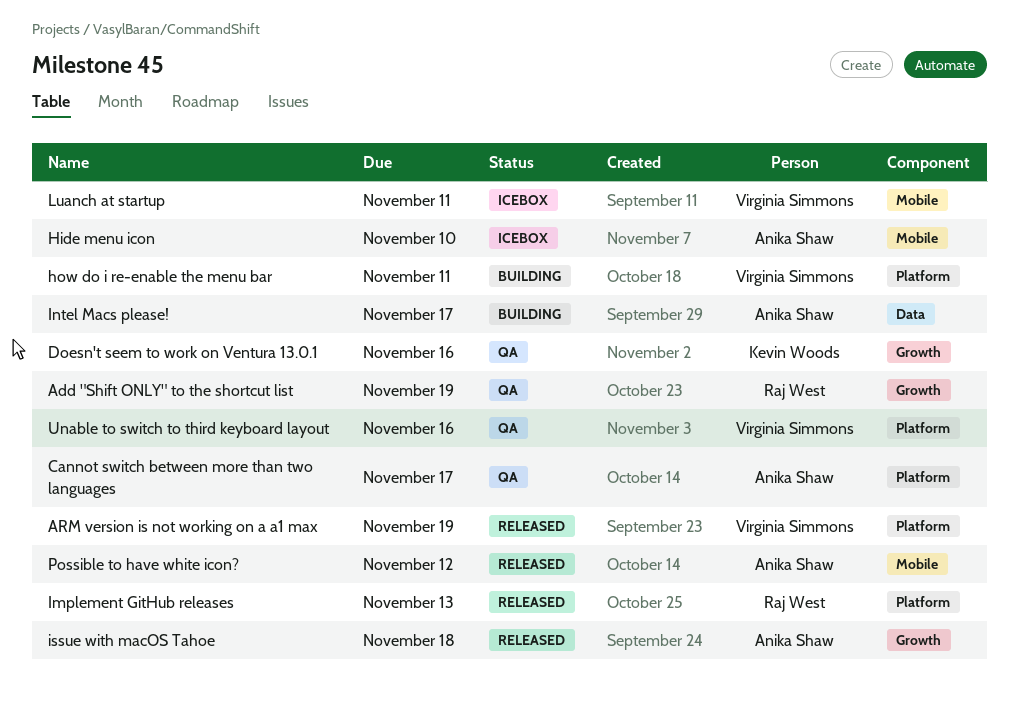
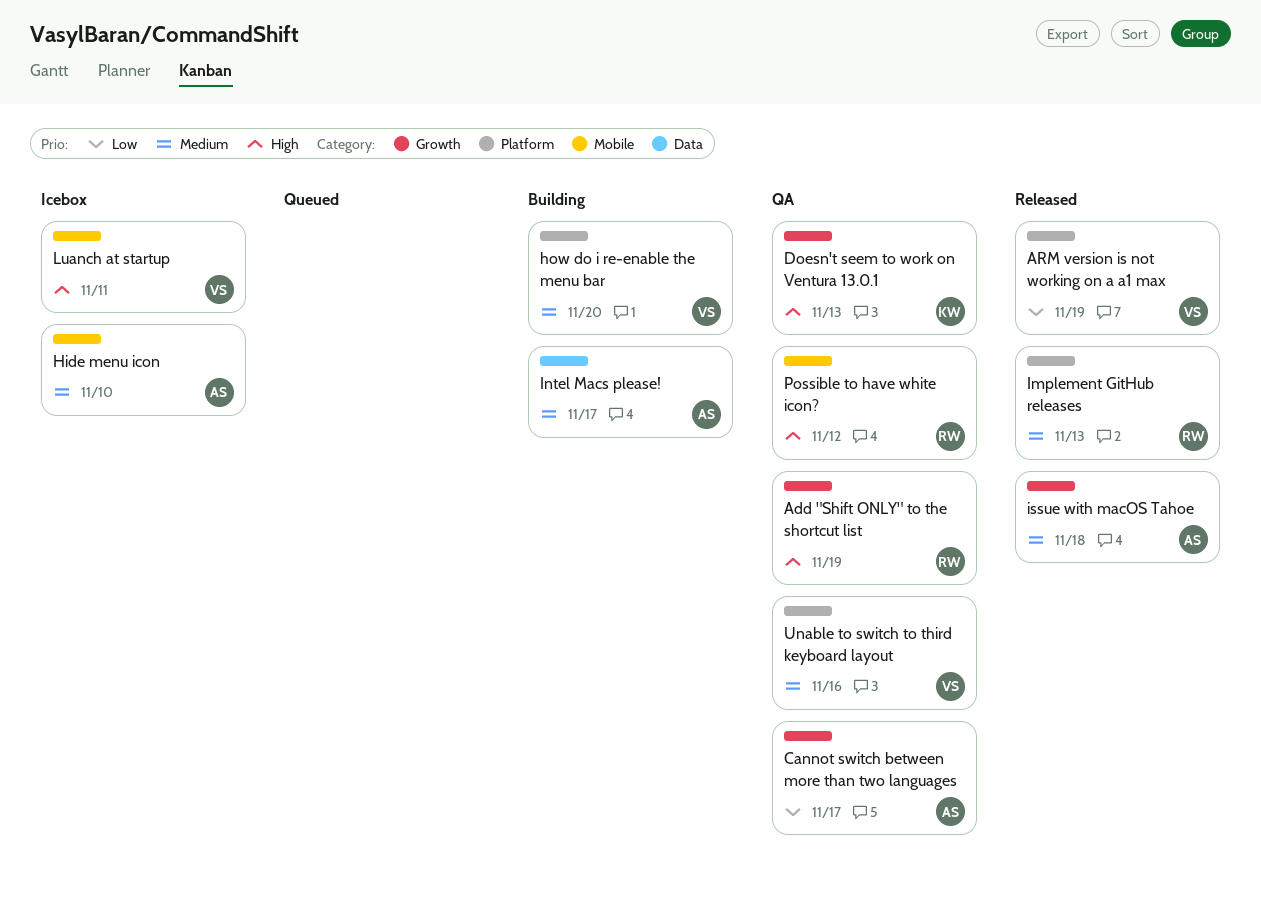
Cannot switch between more than two languages, label: Platform -> Growth
Doesn't seem to work on Ventura 13.0.1, due: Nov 16 -> Nov 13
how do i re-enable the menu bar, due: Nov 11 -> Nov 20
Possible to have white icon?, status: Released -> QA
Possible to have white icon?, owner: Anika Shaw -> Raj West

